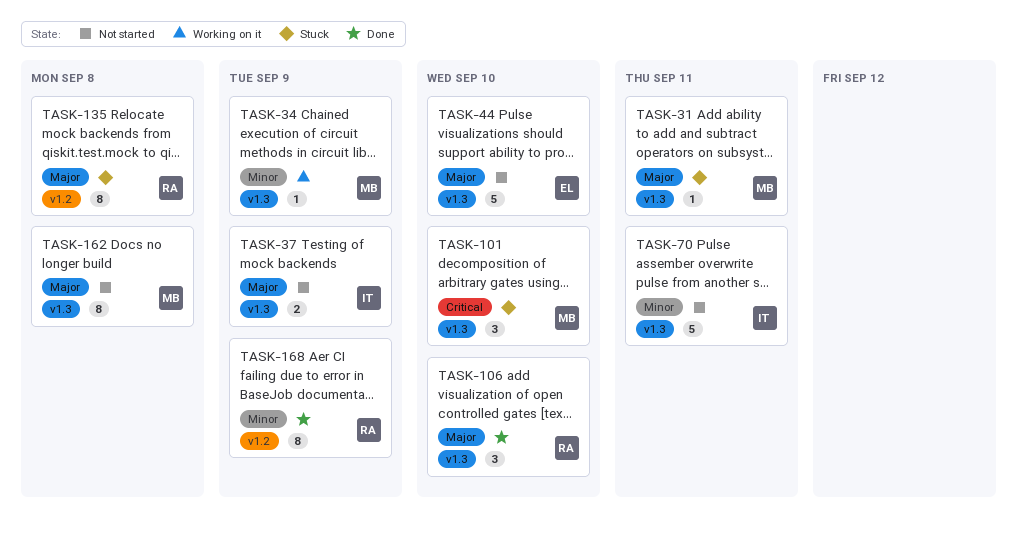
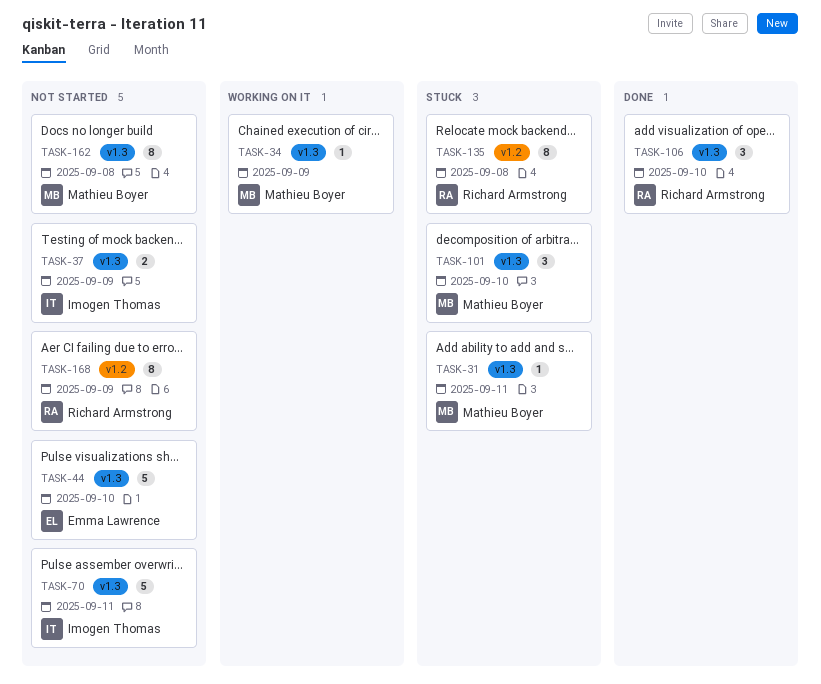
TASK-168, status: Done -> Not started

